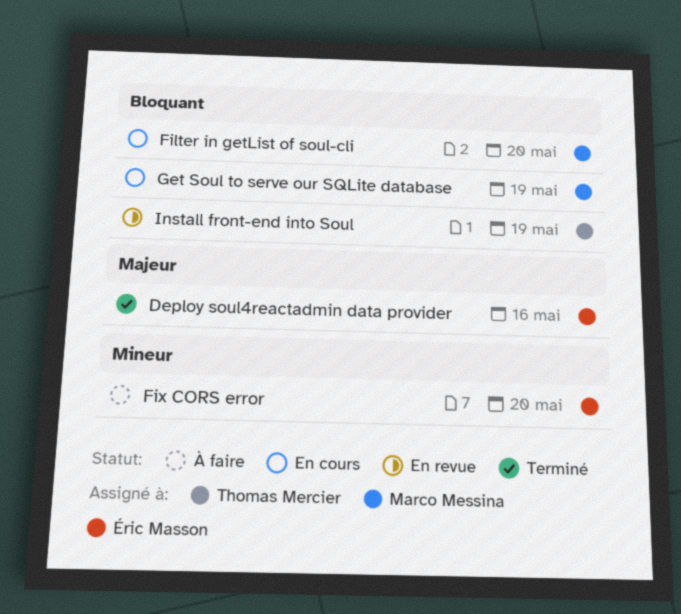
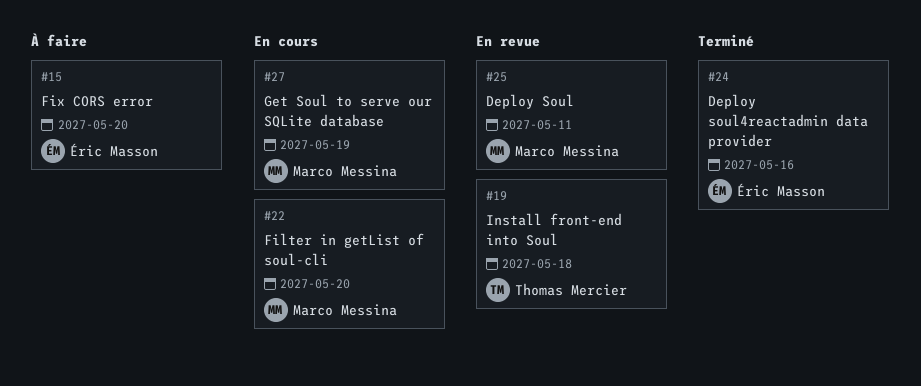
Deploy Soul: none -> present
Install front-end into Soul, due: May 19 -> May 18

